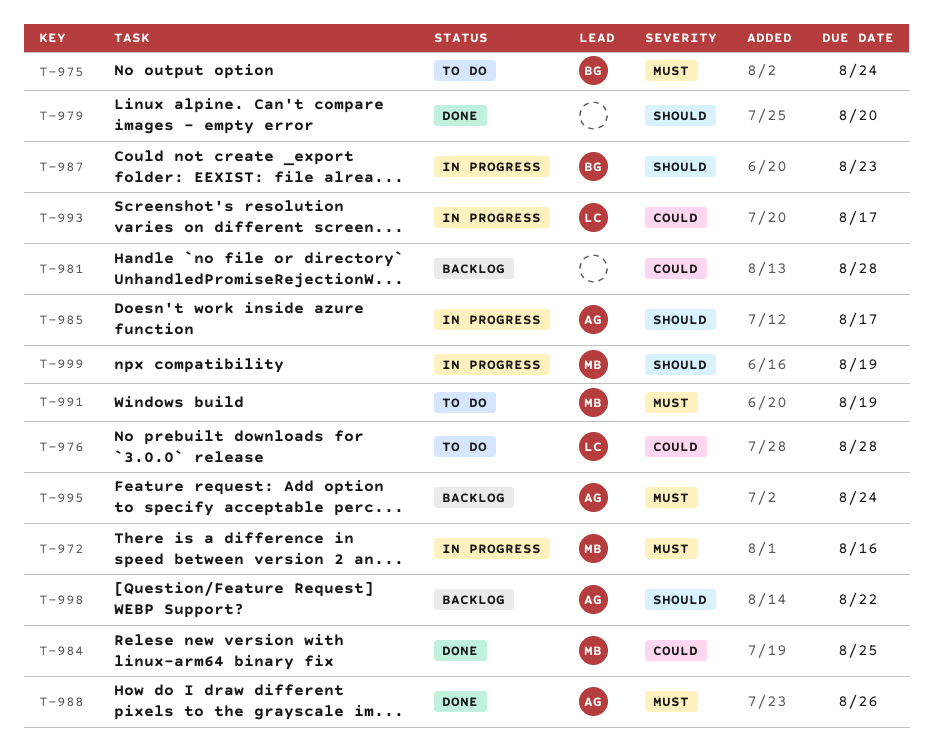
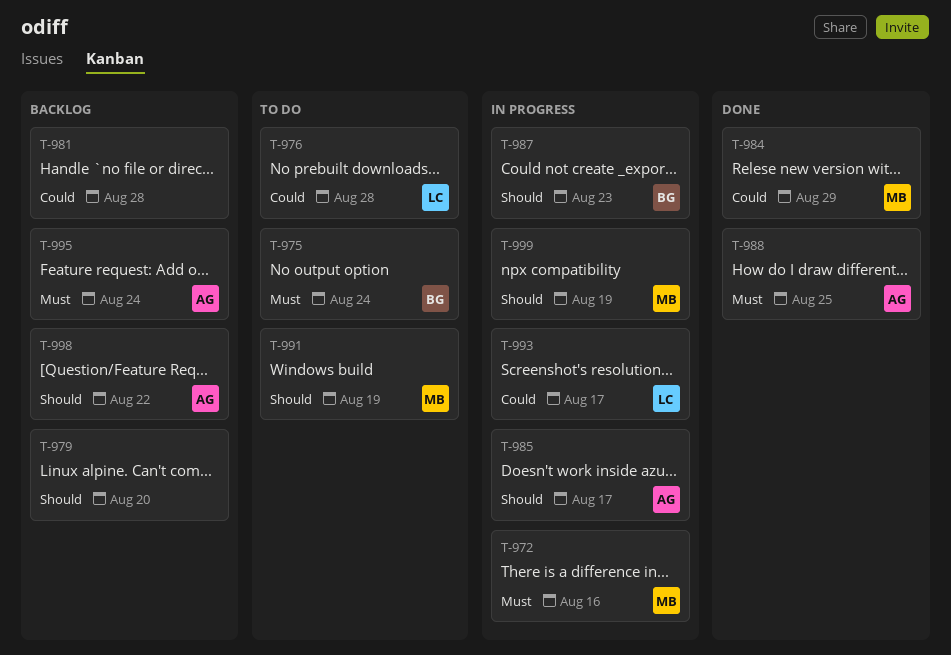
T-979, status: Done -> Backlog
T-984, due: Aug 25 -> Aug 29
T-988, due: Aug 26 -> Aug 25
T-991, priority: Must -> Should

